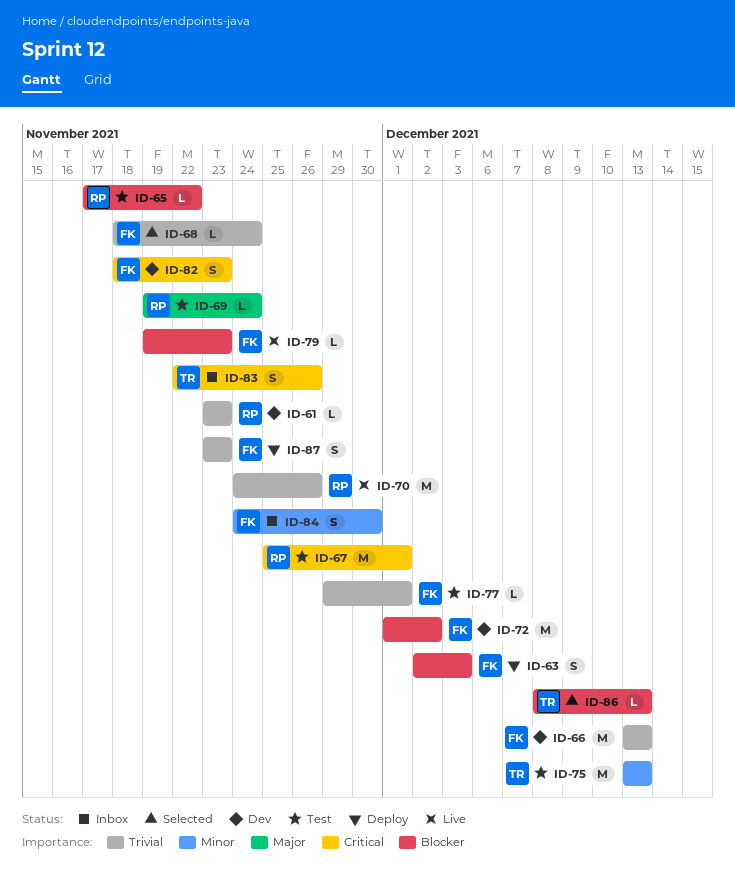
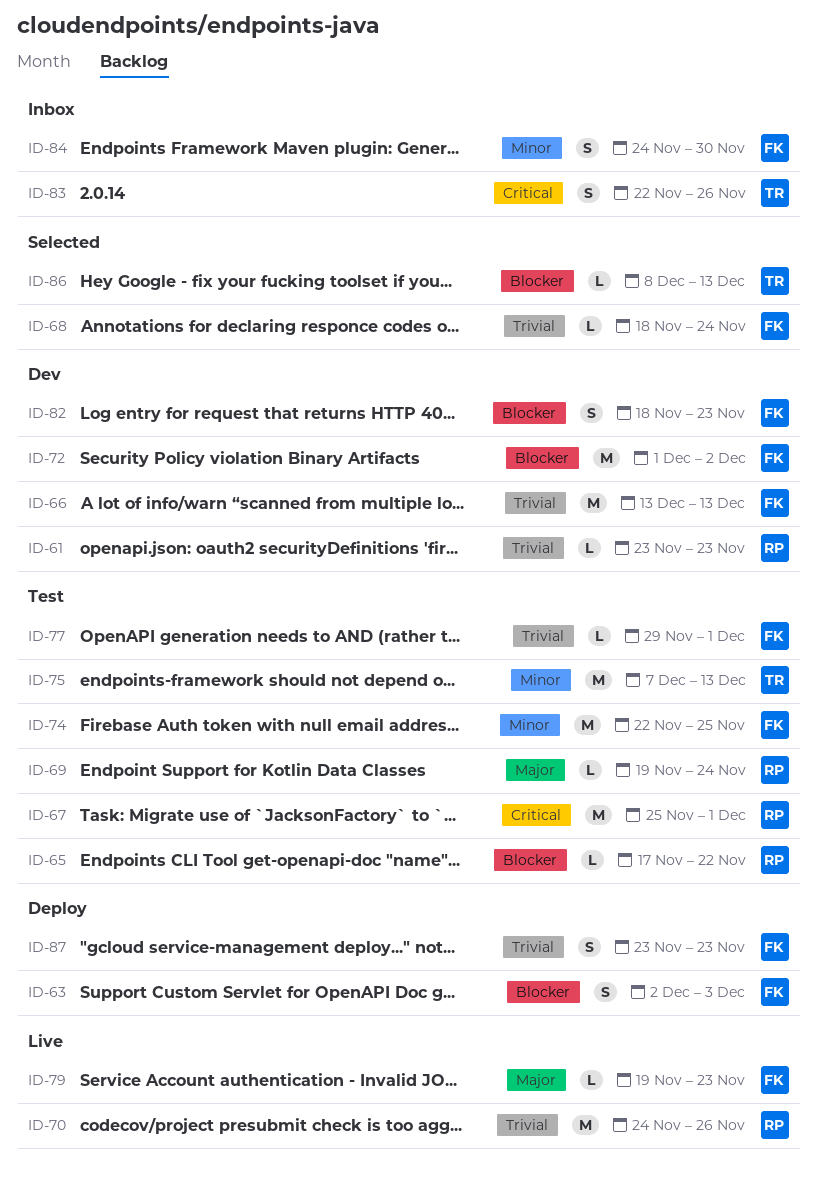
ID-74: none -> present
ID-75, start: Dec 13 -> Dec 7
ID-79, priority: Blocker -> Major
ID-82, priority: Critical -> Blocker

